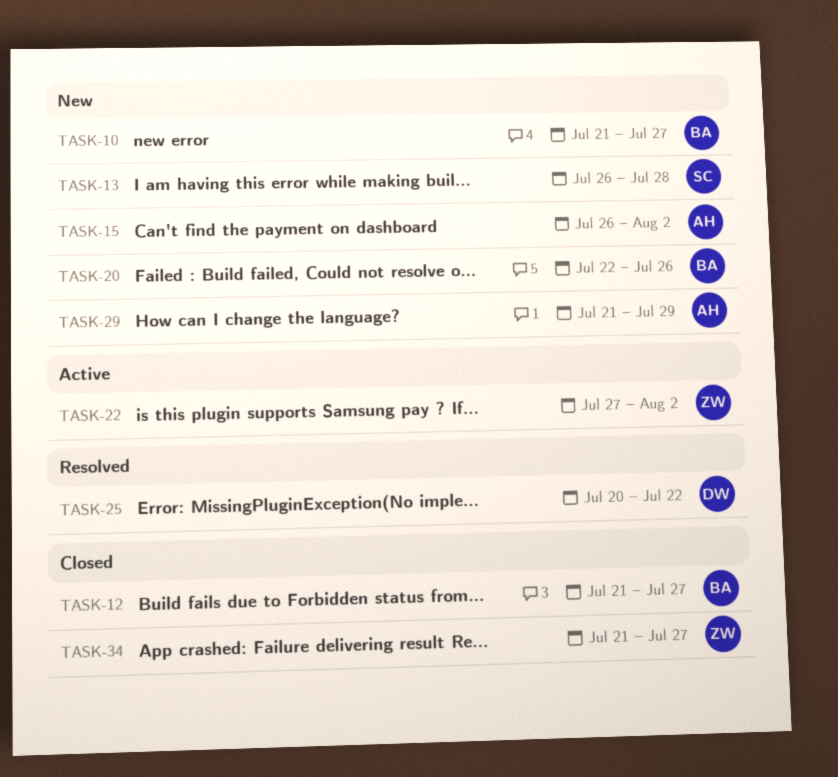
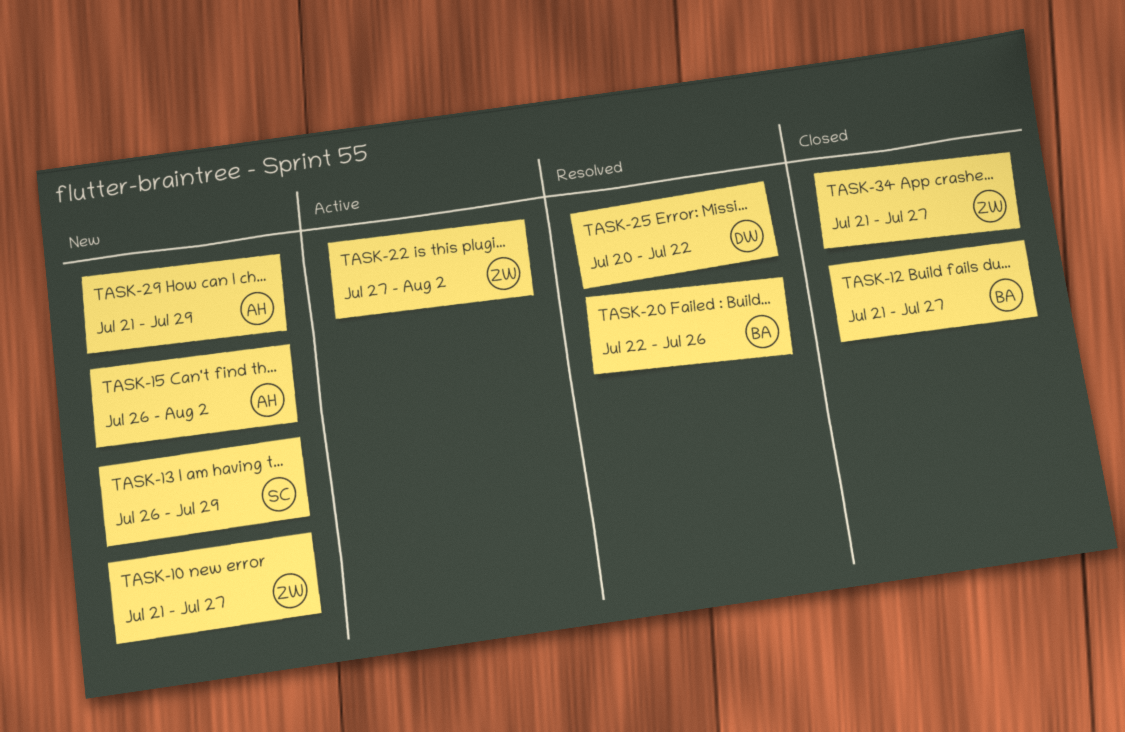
TASK-10, owner: BA -> ZW
TASK-13, due: Jul 28 -> Jul 29
TASK-20, status: New -> Resolved

